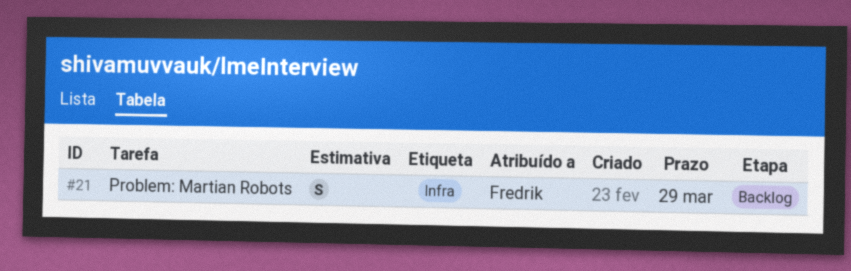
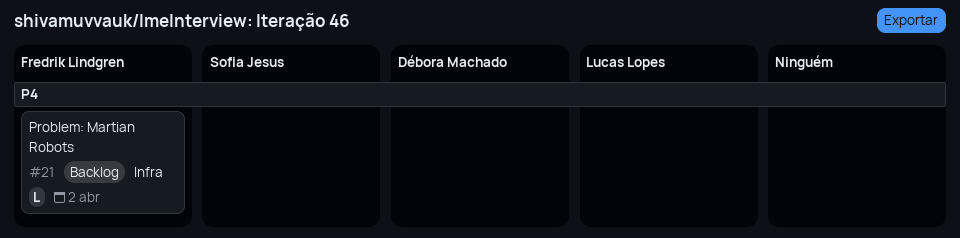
#21, estimate: S -> L
#21, due: Mar 29 -> Apr 2

